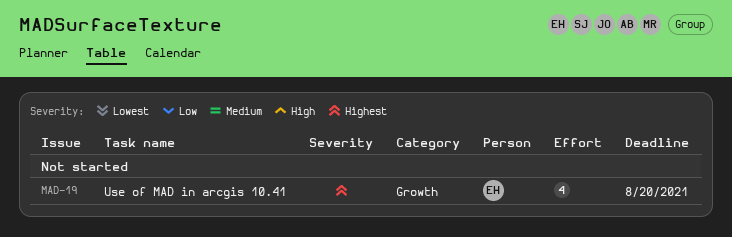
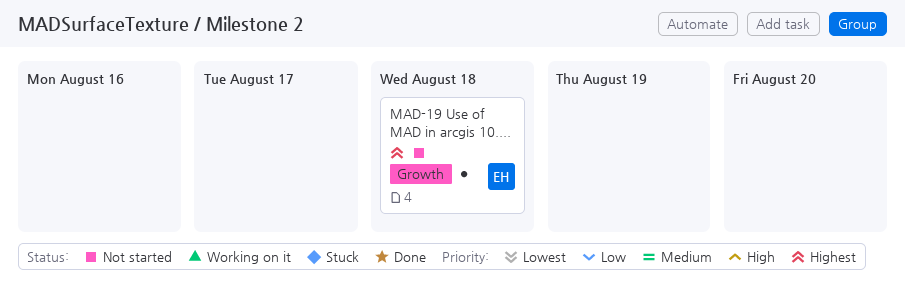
MAD-19, estimate: 4 -> 1
MAD-19, due: Aug 20 -> Aug 18

